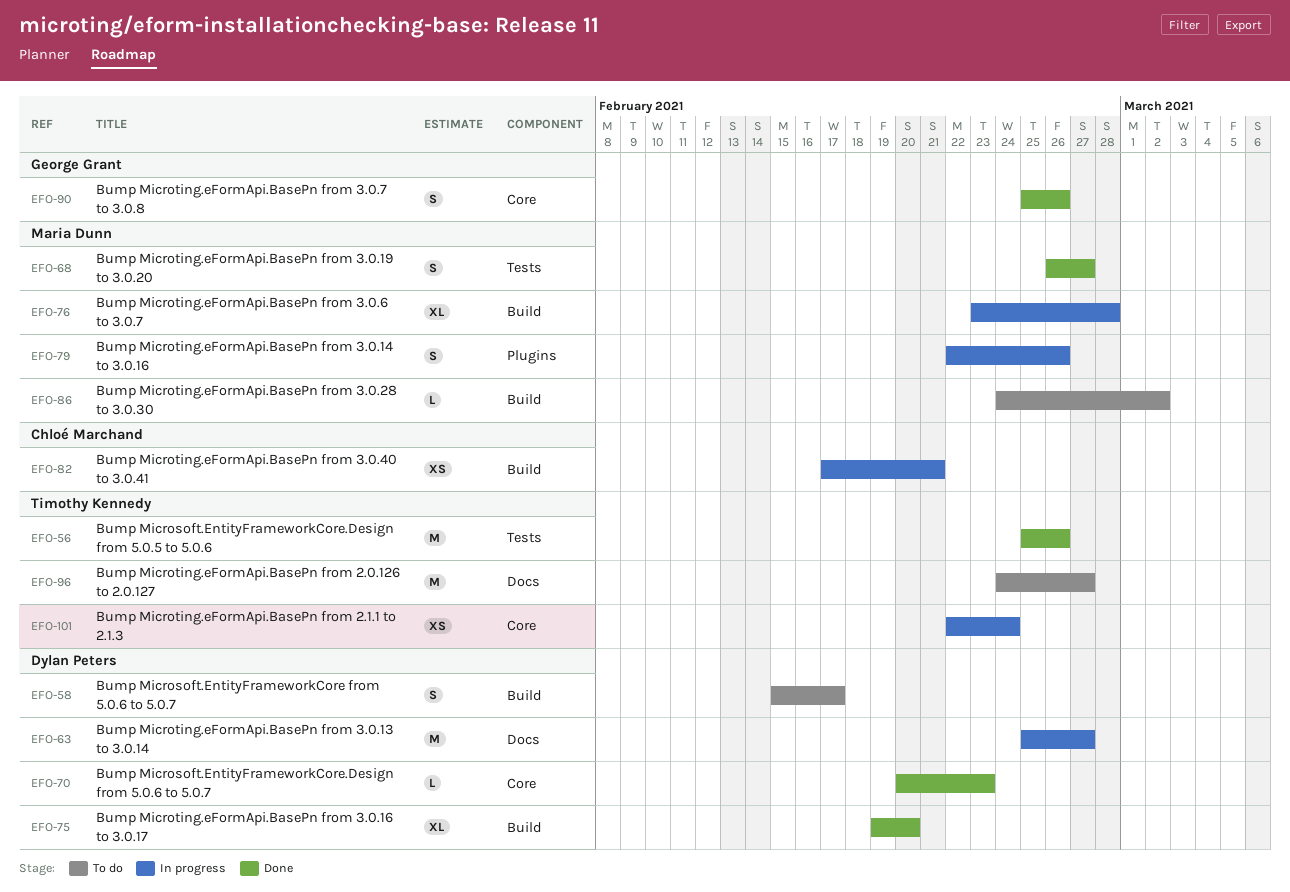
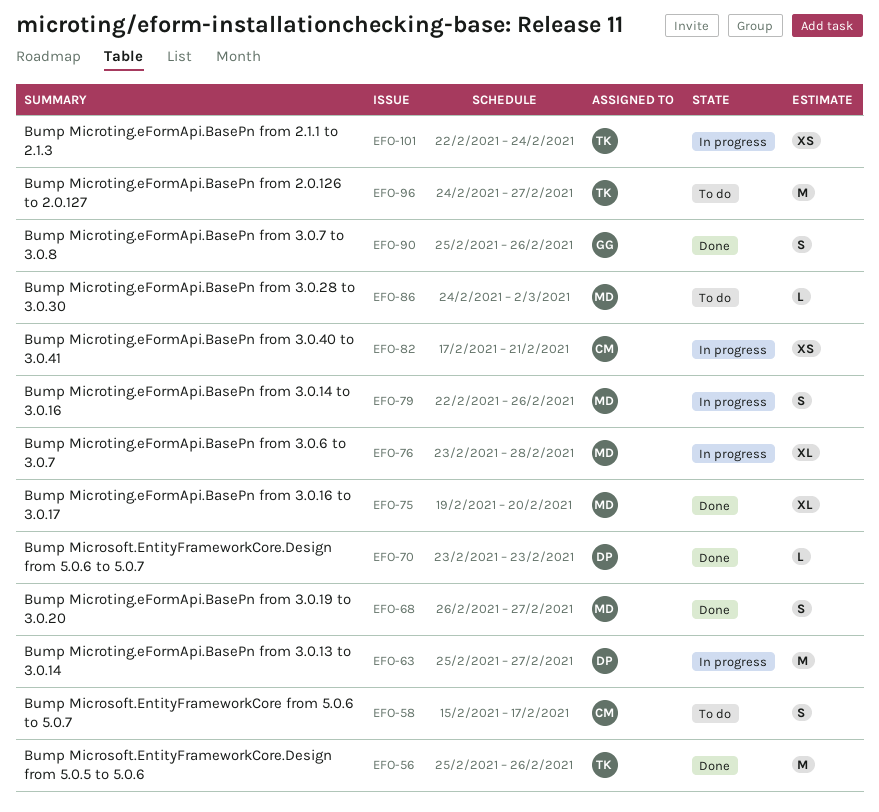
EFO-58, owner: Dylan Peters -> Chloé Marchand
EFO-70, start: Feb 20 -> Feb 23
EFO-75, owner: Dylan Peters -> Maria Dunn

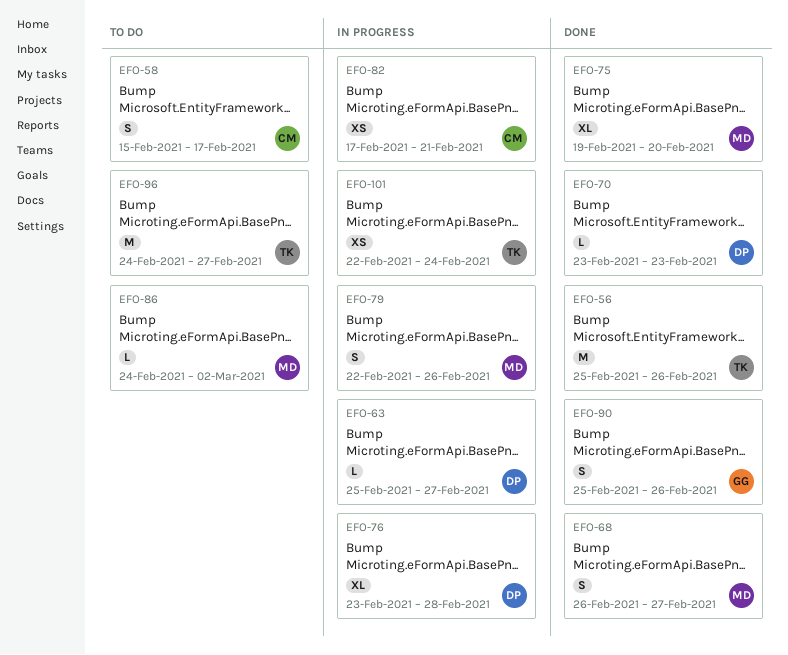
EFO-63, estimate: M -> L
EFO-76, owner: MD -> DP

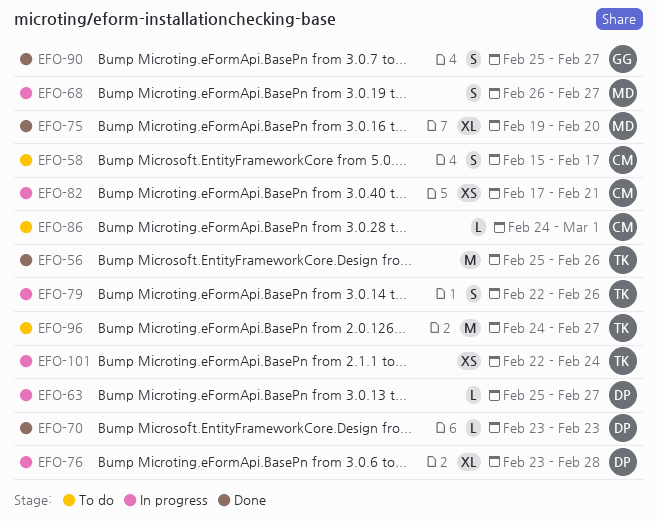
EFO-68, status: Done -> In progress
EFO-79, owner: MD -> TK
EFO-86, owner: MD -> CM
EFO-86, due: Mar 2 -> Mar 1
EFO-90, due: Feb 26 -> Feb 27

